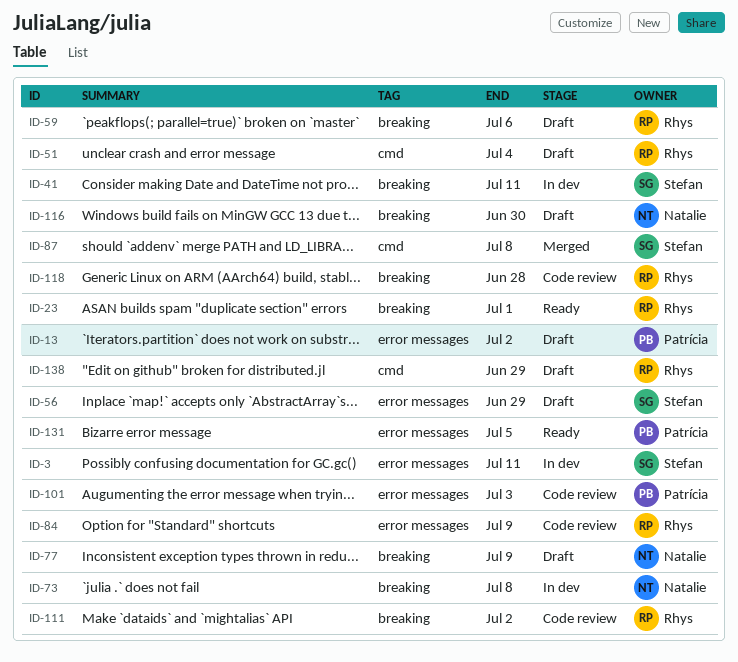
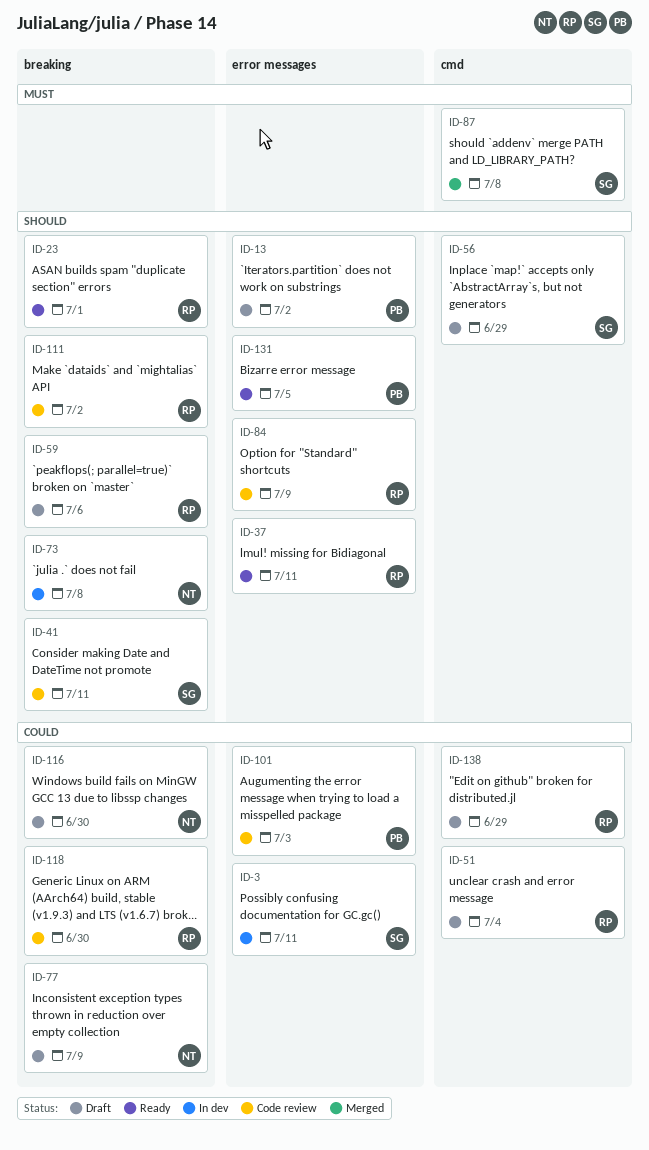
ID-37: none -> present
ID-41, status: In dev -> Code review
ID-56, label: error messages -> cmd
ID-118, due: Jun 28 -> Jun 30

